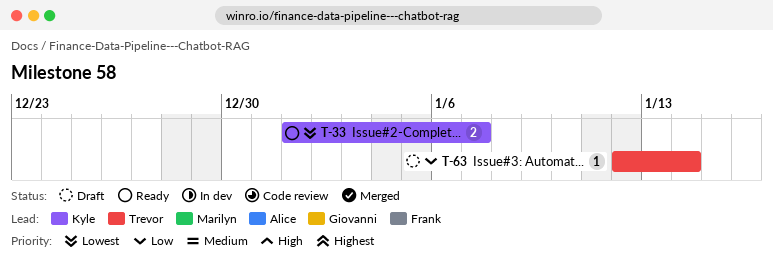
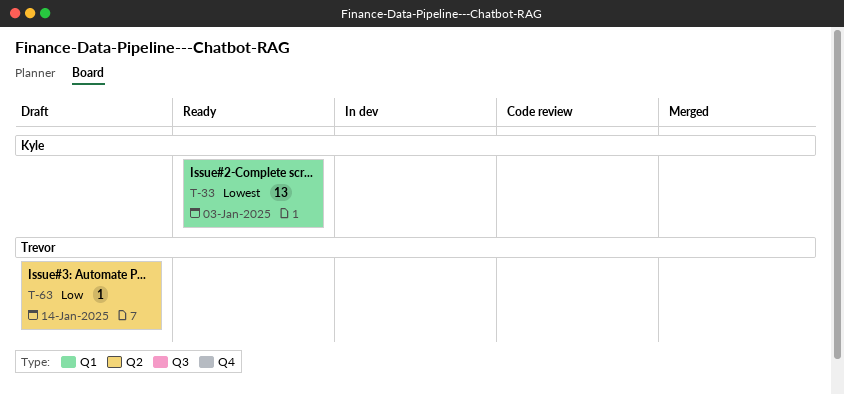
T-33, estimate: 2 -> 13
T-33, due: Jan 7 -> Jan 3

